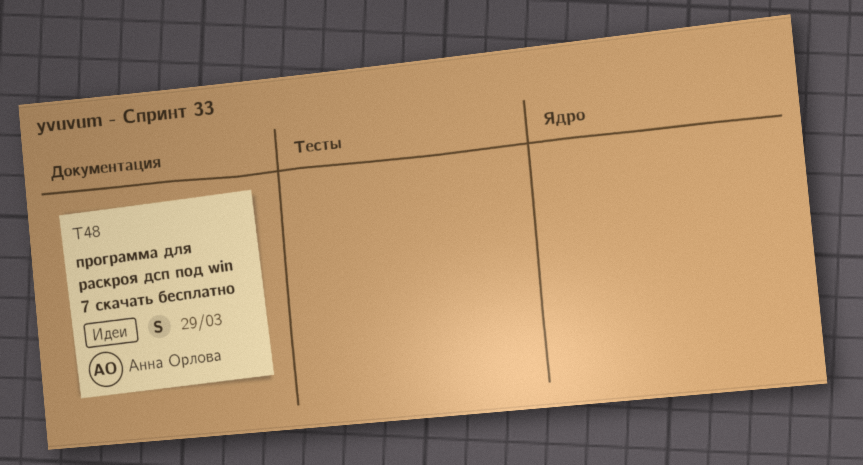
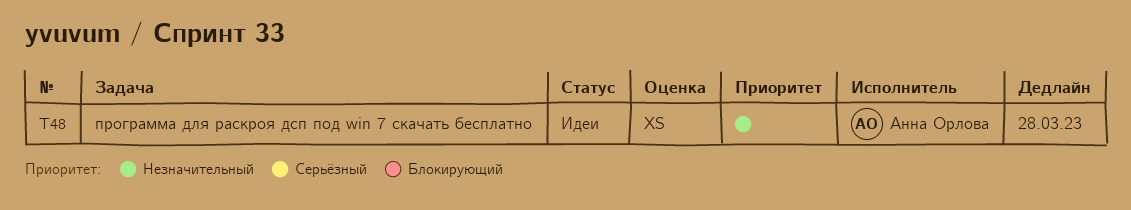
T48, estimate: S -> XS
T48, due: Mar 29 -> Mar 28

